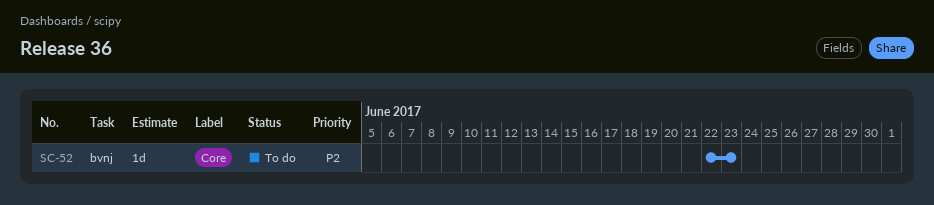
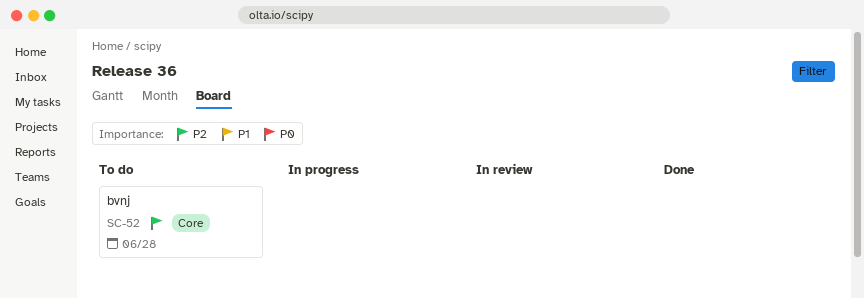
SC-52, due: Jun 23 -> Jun 28

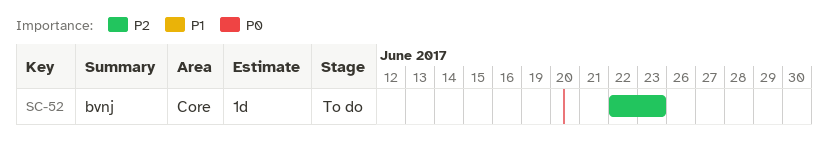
SC-52, due: Jun 28 -> Jun 23

